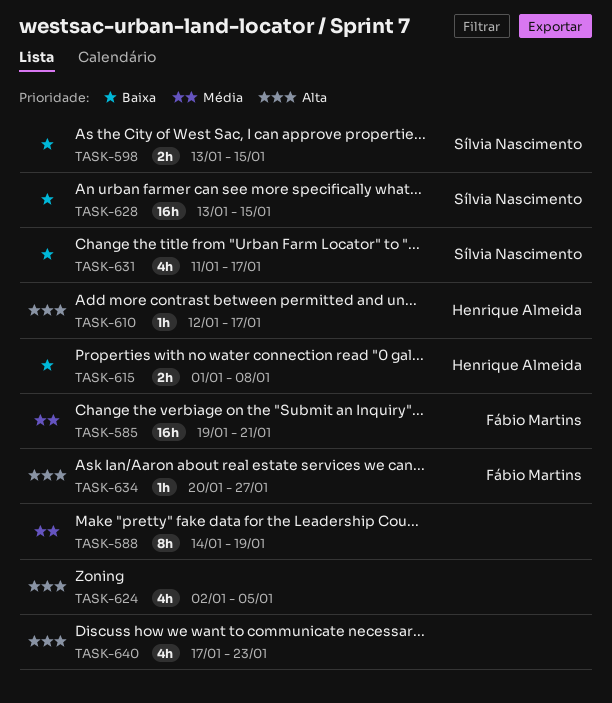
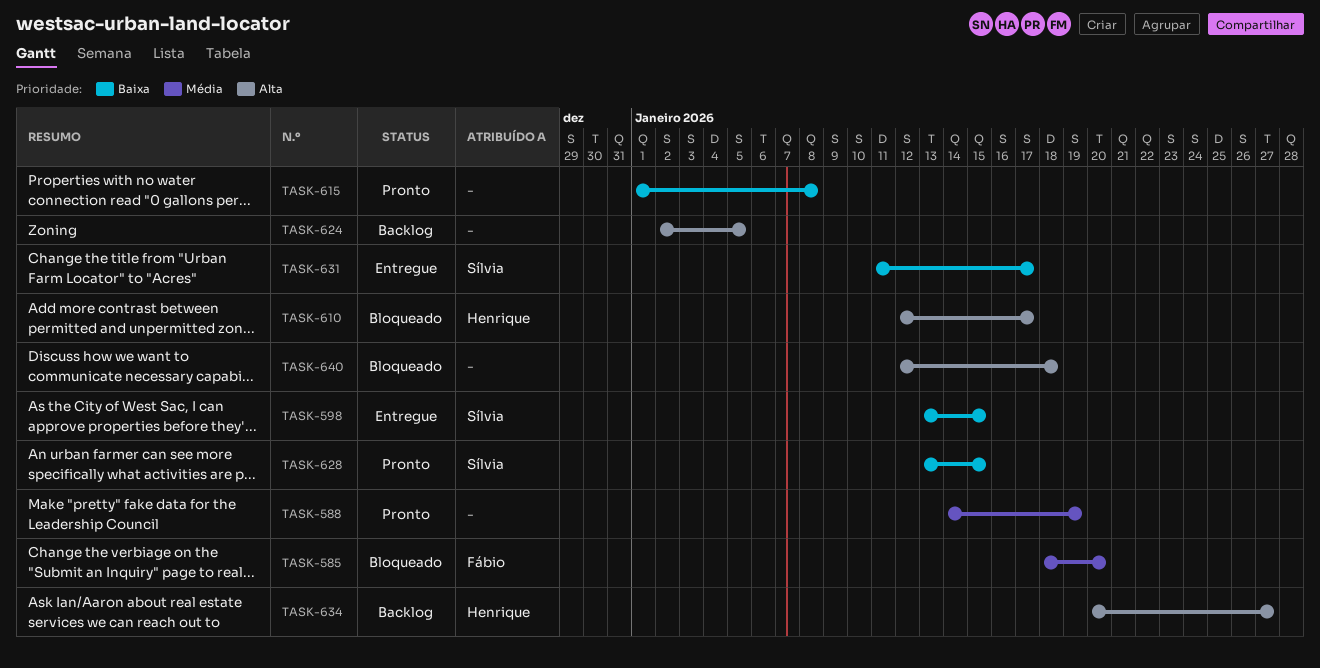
TASK-585, start: Jan 19 -> Jan 18
TASK-585, due: Jan 21 -> Jan 20
TASK-615, owner: Henrique Almeida -> none
TASK-634, owner: Fábio Martins -> Henrique Almeida
TASK-640, start: Jan 17 -> Jan 12
TASK-640, due: Jan 23 -> Jan 18

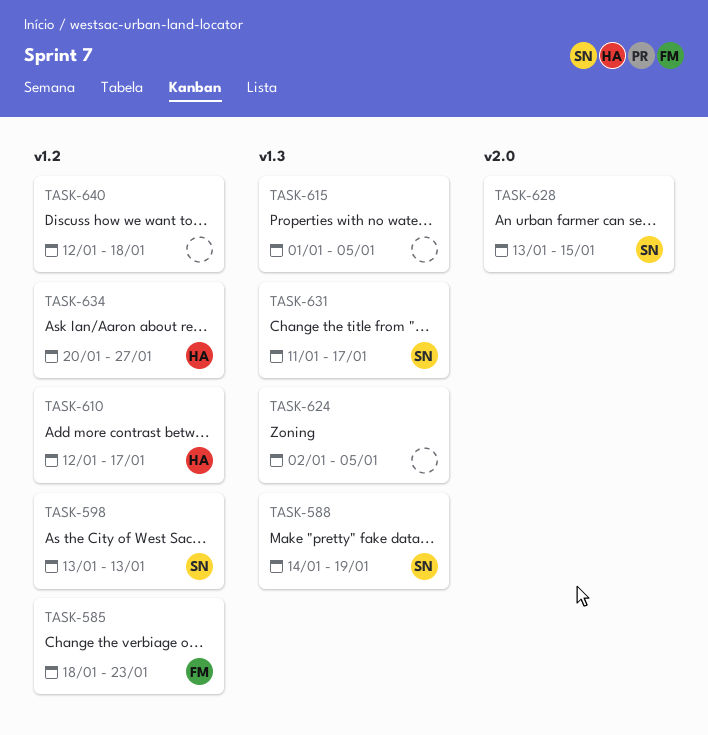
TASK-585, due: Jan 20 -> Jan 23
TASK-588, owner: none -> Sílvia
TASK-598, due: Jan 15 -> Jan 13
TASK-615, due: Jan 8 -> Jan 5

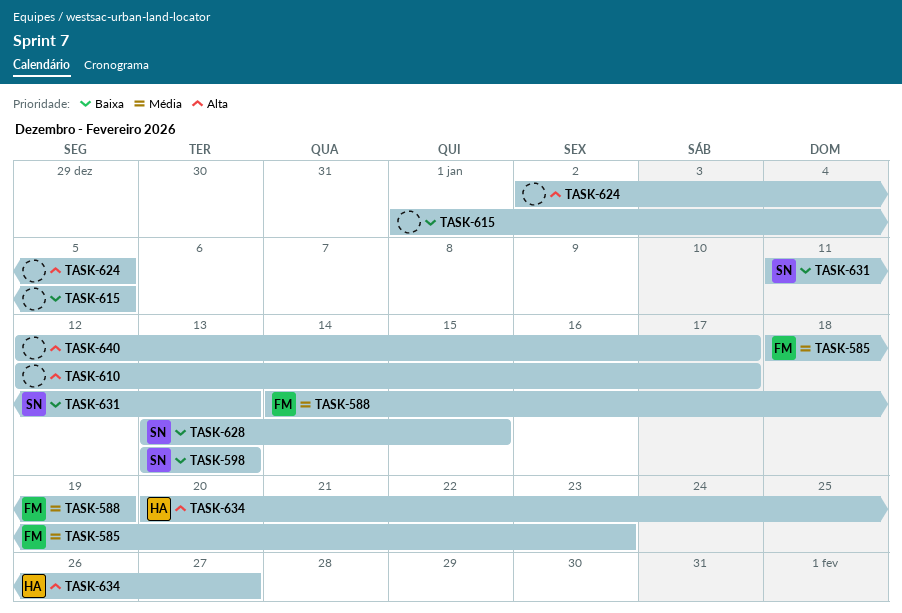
TASK-588, owner: SN -> FM
TASK-610, owner: HA -> none
TASK-631, due: Jan 17 -> Jan 13
TASK-640, due: Jan 18 -> Jan 17

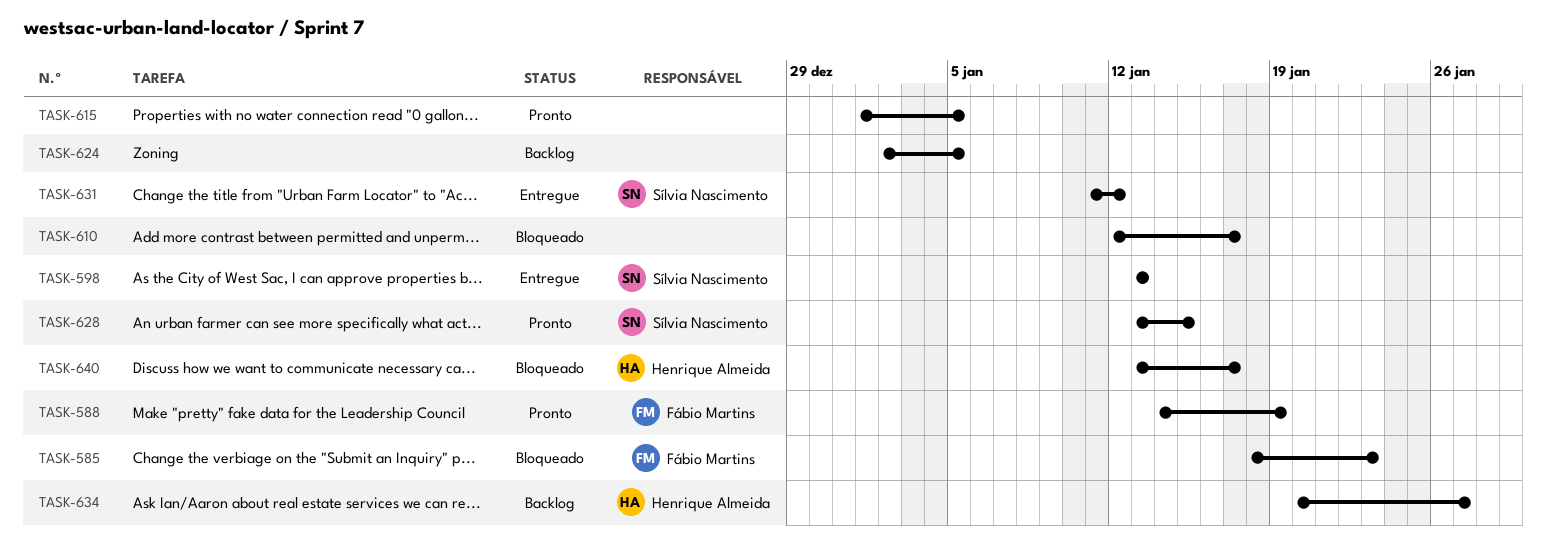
TASK-631, due: Jan 13 -> Jan 12
TASK-640, owner: none -> Henrique Almeida
TASK-640, start: Jan 12 -> Jan 13

